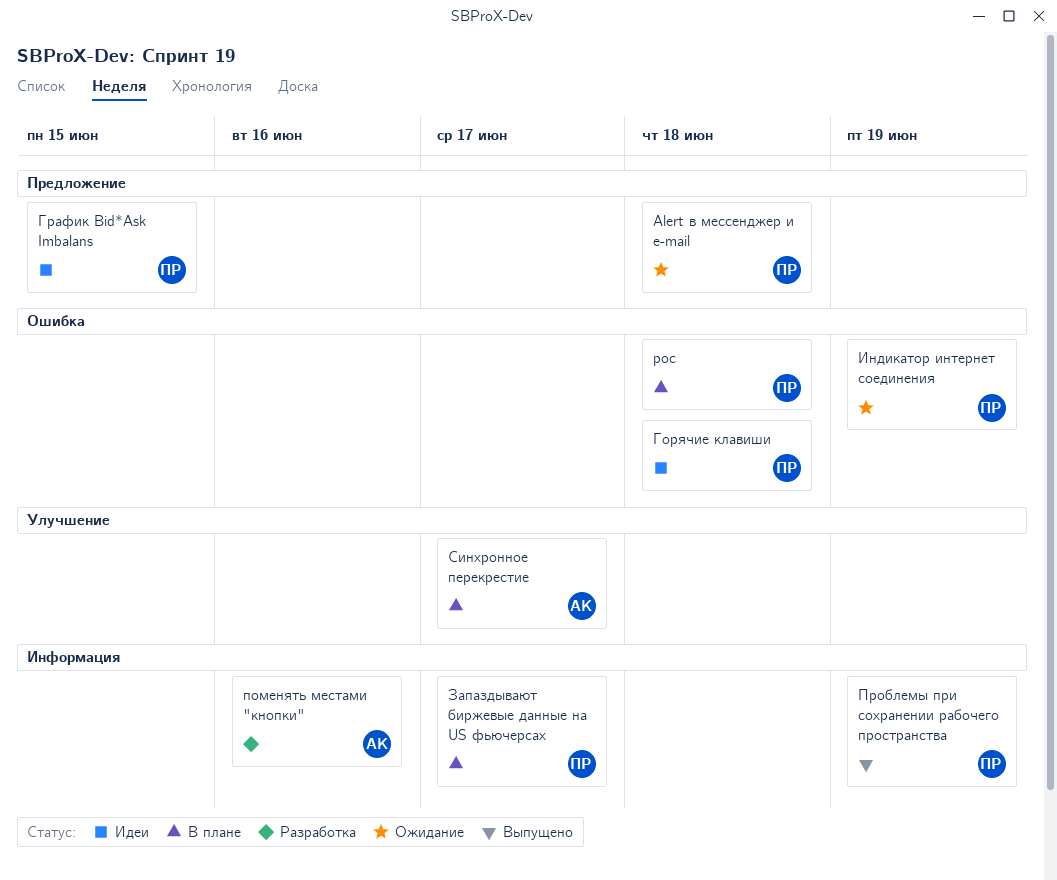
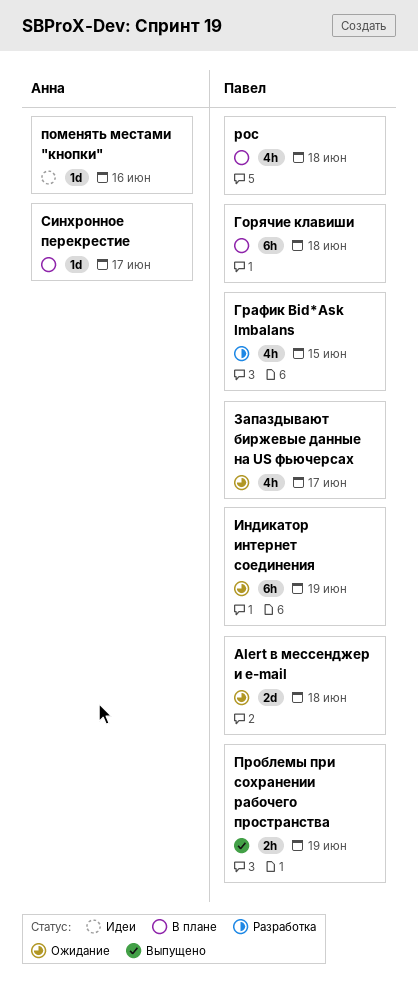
Горячие клавиши, status: Идеи -> В плане
График Bid*Ask Imbalans, status: Идеи -> Разработка
Запаздывают биржевые данные на US фьючерсах, status: В плане -> Ожидание
поменять местами "кнопки", status: Разработка -> Идеи

